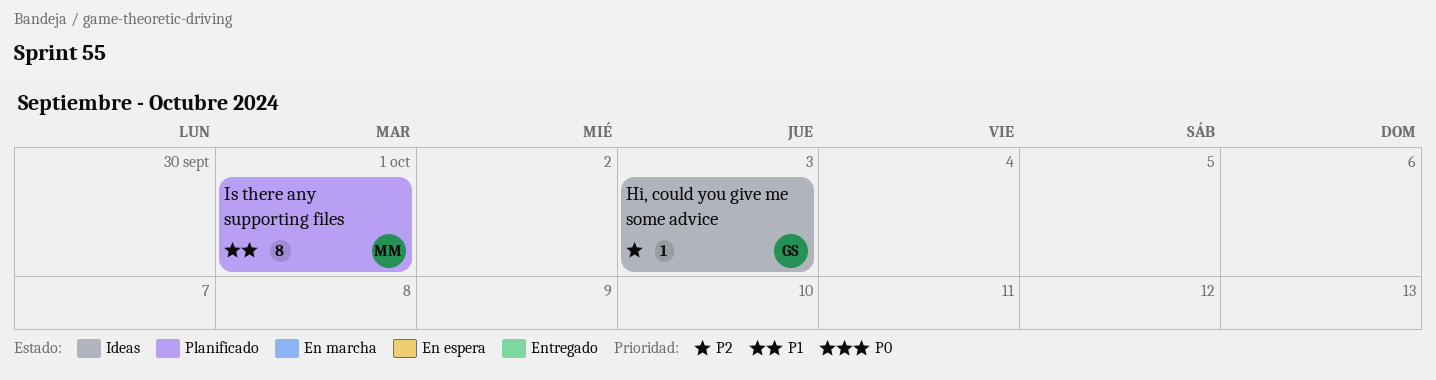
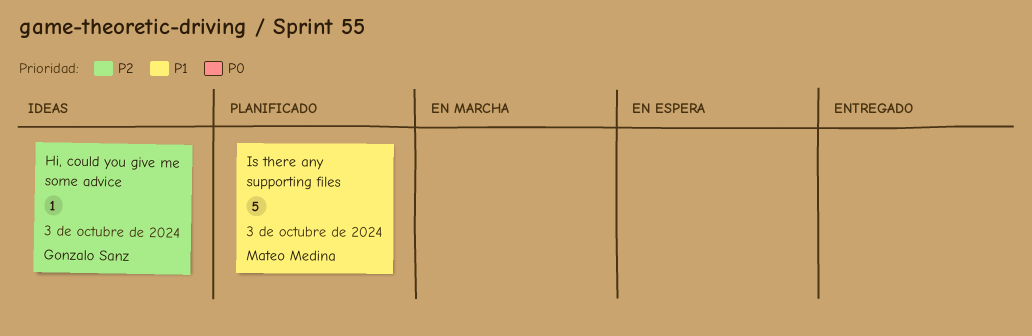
Is there any supporting files, estimate: 8 -> 5
Is there any supporting files, due: Oct 1 -> Oct 3

